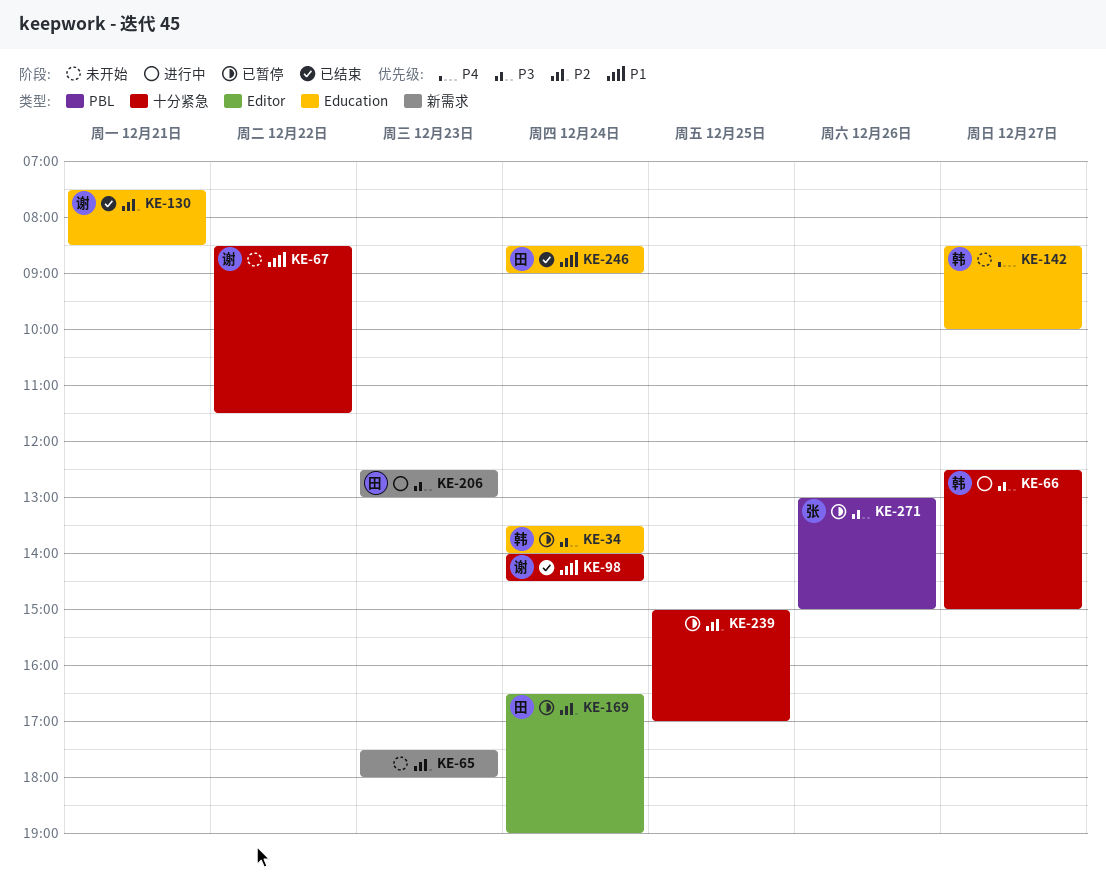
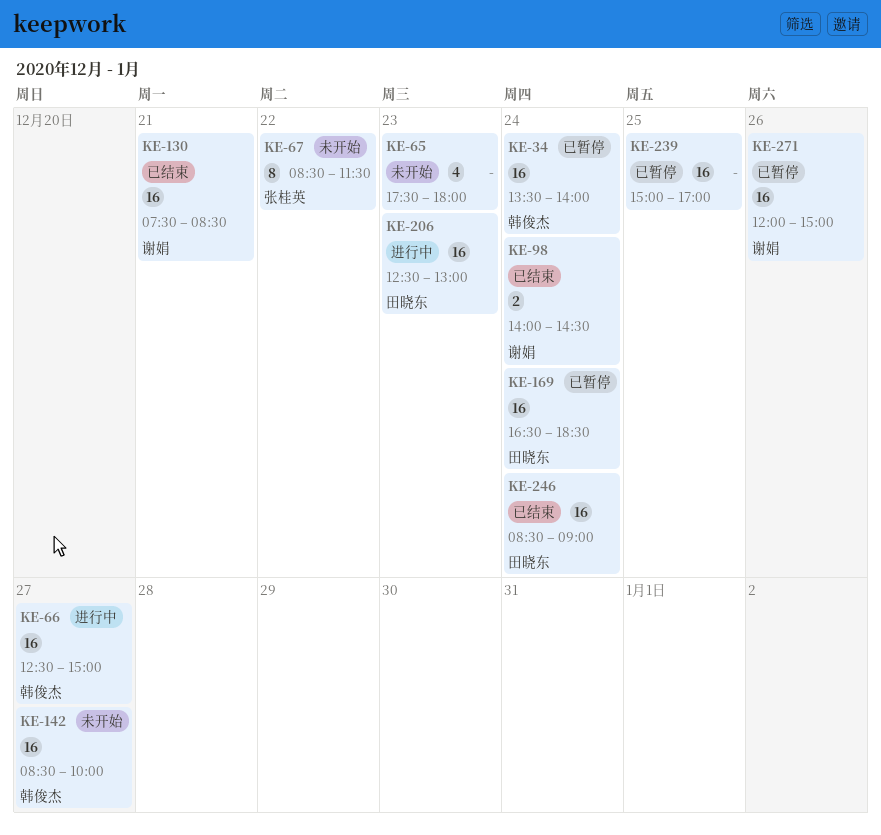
KE-67, owner: 谢娟 -> 张桂英
KE-169, ends: 19:00 -> 18:30
KE-271, owner: 张桂英 -> 谢娟
KE-271, begins: 13:00 -> 12:00

